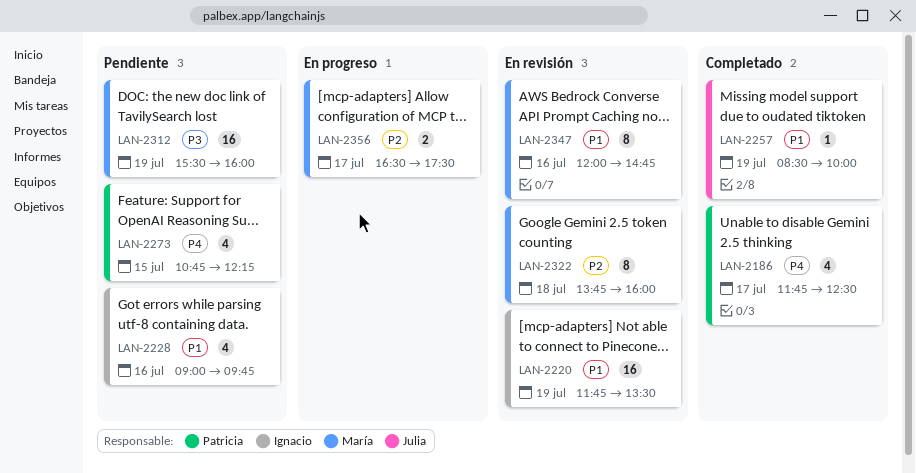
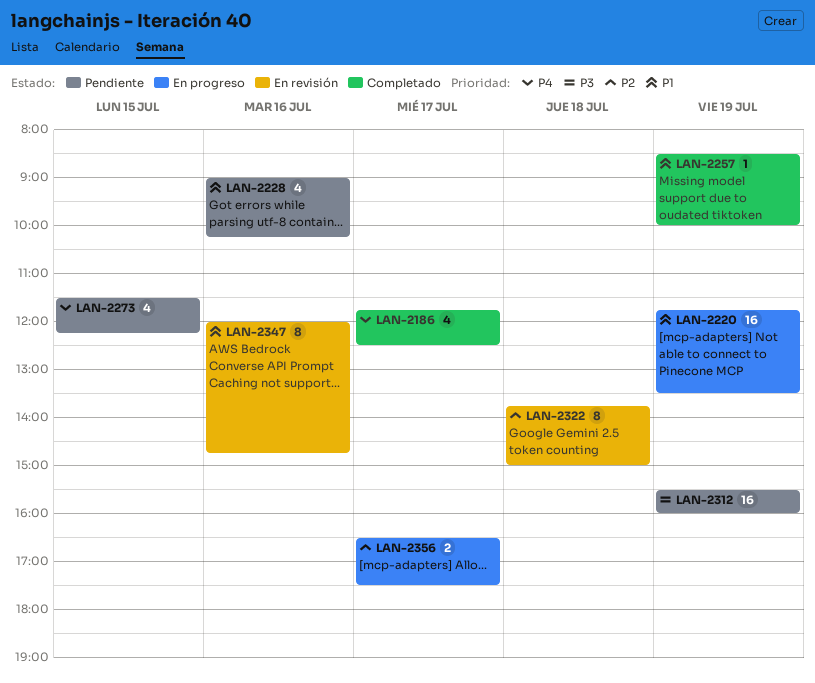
LAN-2220, status: En revisión -> En progreso
LAN-2228, ends: 09:45 -> 10:15
LAN-2273, begins: 10:45 -> 11:30
LAN-2322, ends: 16:00 -> 15:00

